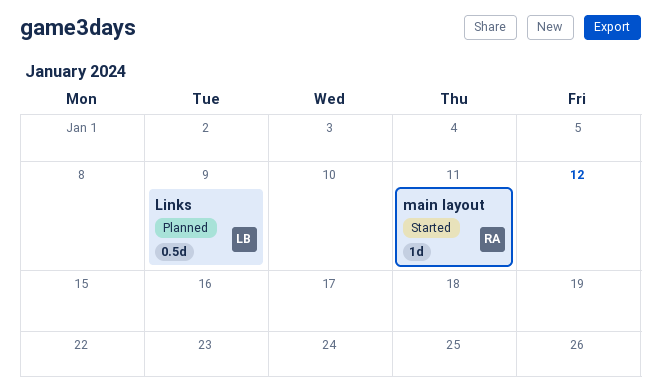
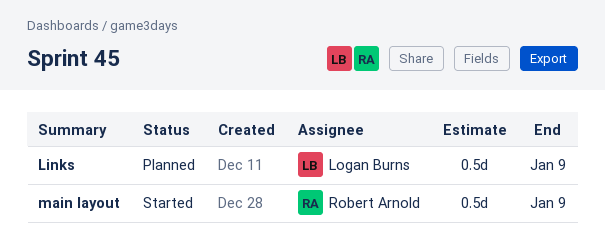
main layout, estimate: 1d -> 0.5d
main layout, due: Jan 11 -> Jan 9

